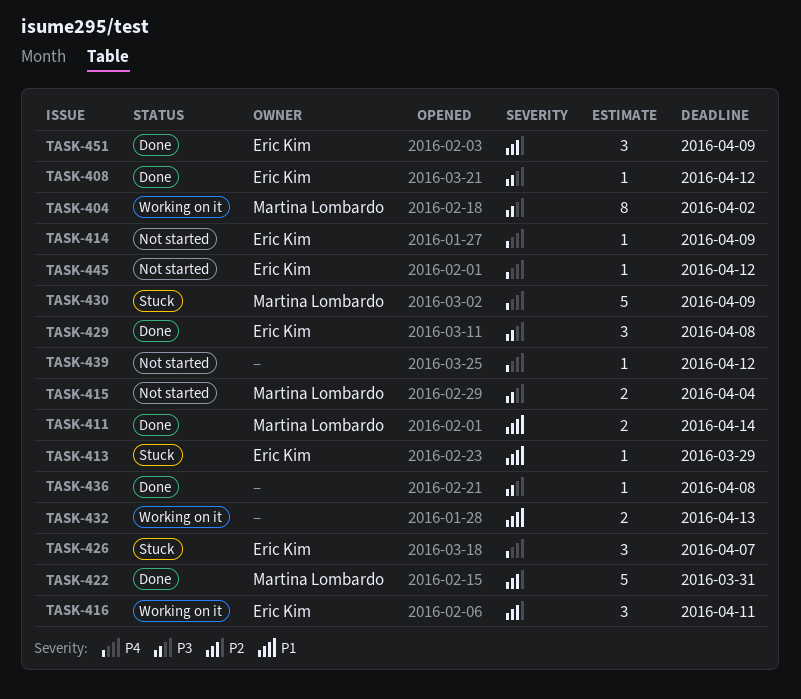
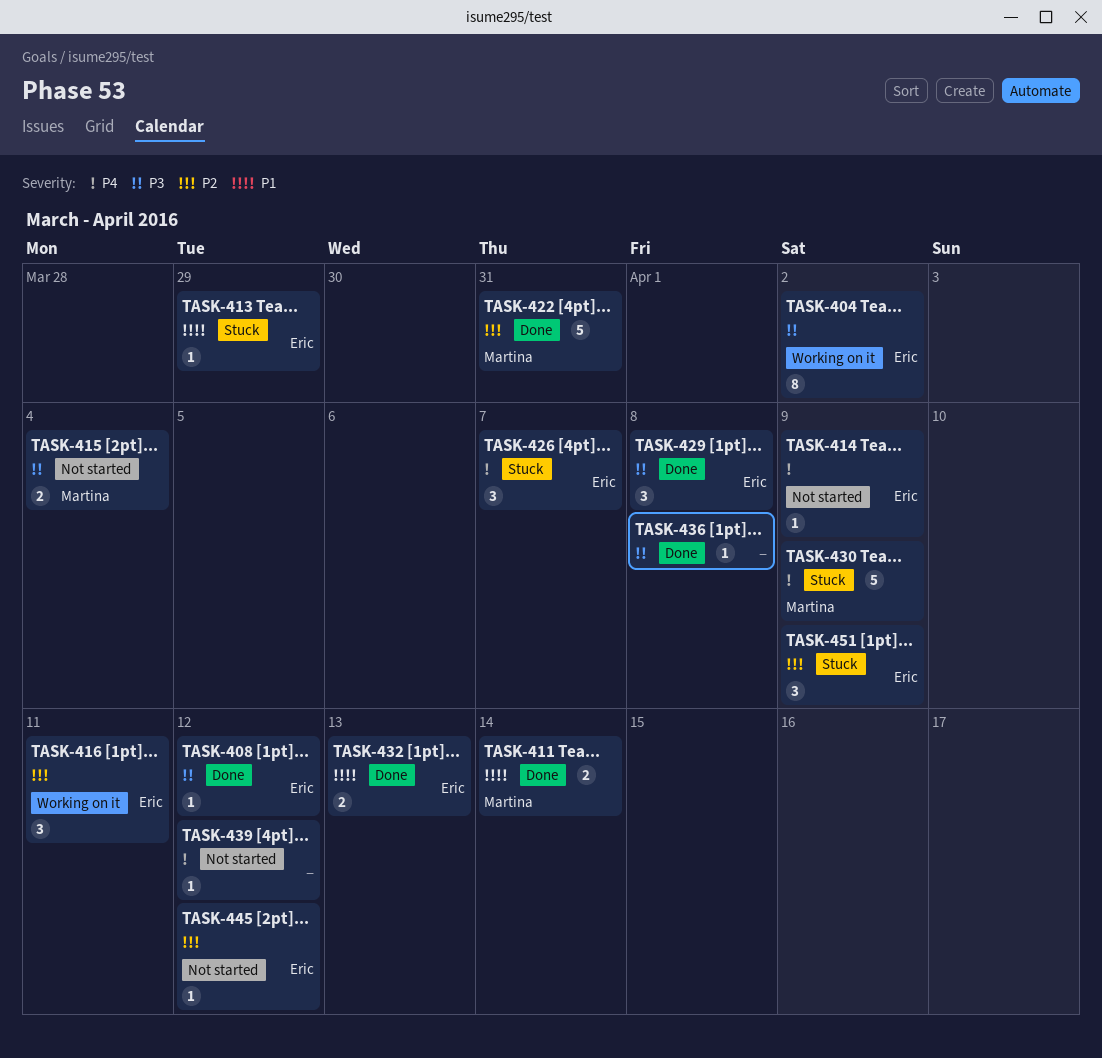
TASK-404, owner: Martina Lombardo -> Eric Kim
TASK-432, status: Working on it -> Done
TASK-432, owner: none -> Eric Kim
TASK-445, priority: P4 -> P2
TASK-451, status: Done -> Stuck

